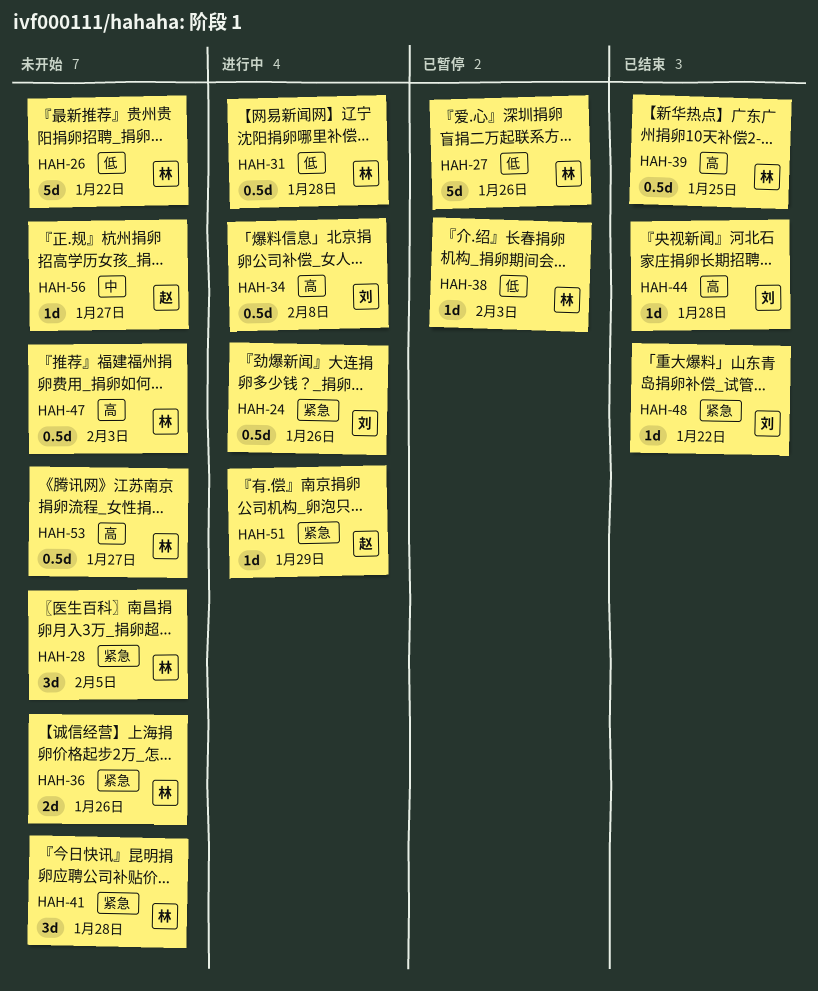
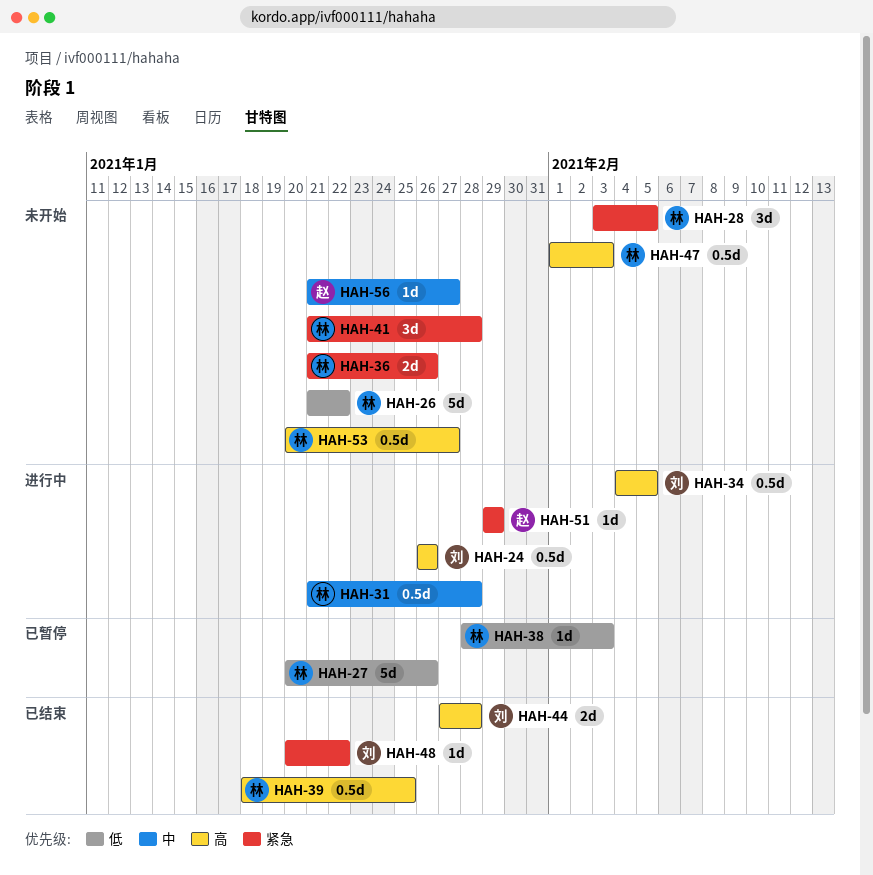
HAH-24, priority: 紧急 -> 高
HAH-31, priority: 低 -> 中
HAH-34, due: Feb 8 -> Feb 5
HAH-44, estimate: 1d -> 2d

